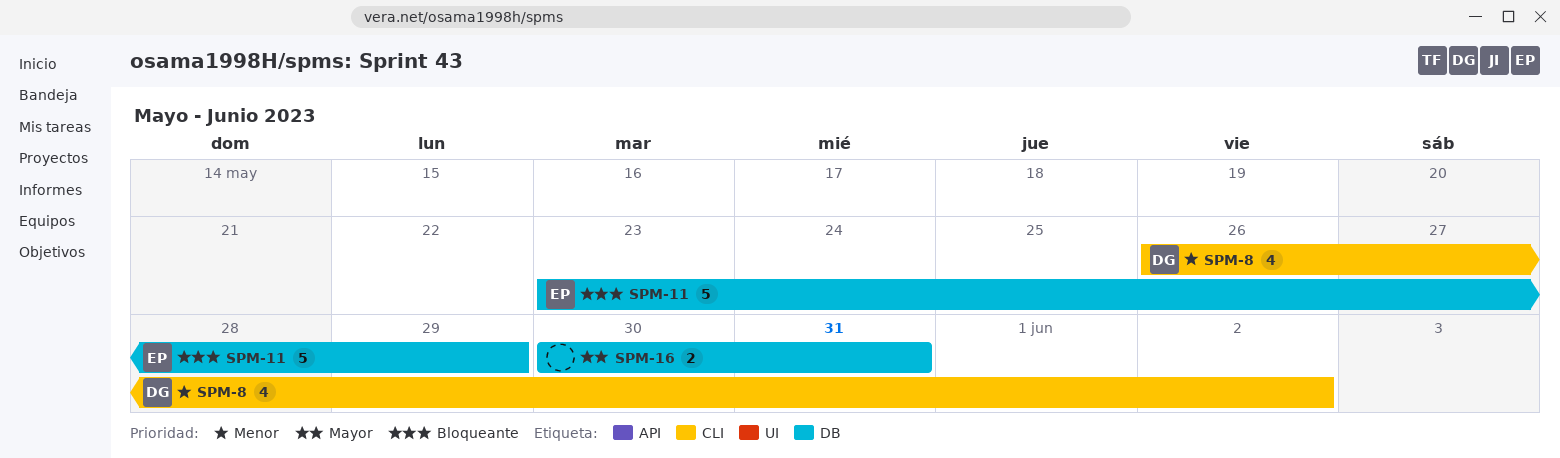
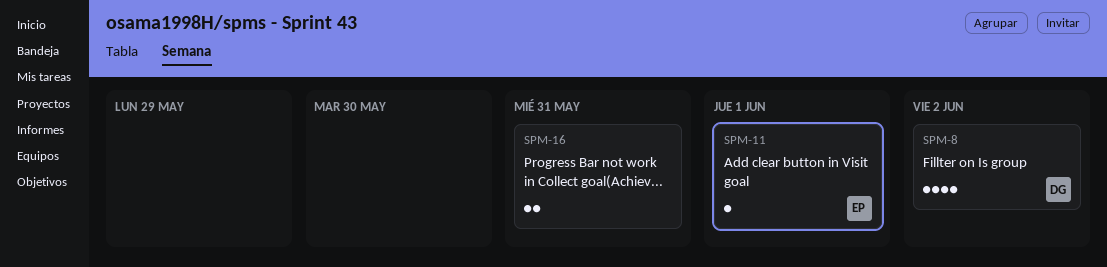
SPM-11, estimate: 5 -> 1
SPM-11, due: May 29 -> Jun 1

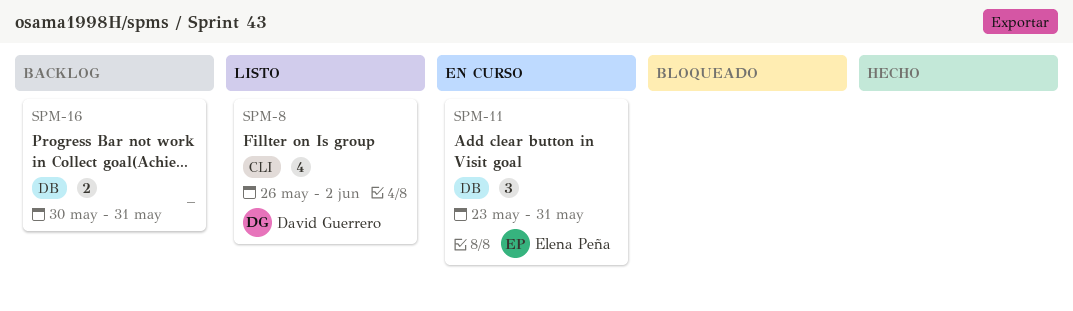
SPM-11, estimate: 1 -> 3
SPM-11, due: Jun 1 -> May 31

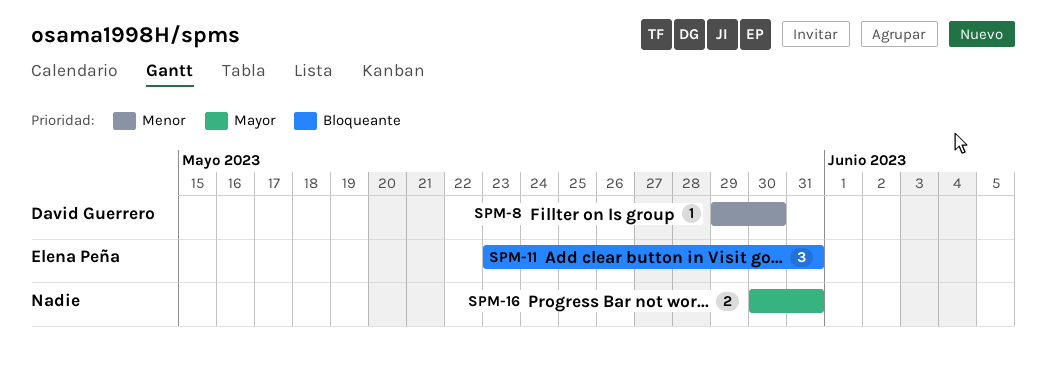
SPM-8, estimate: 4 -> 1
SPM-8, start: May 26 -> May 29
SPM-8, due: Jun 2 -> May 30

